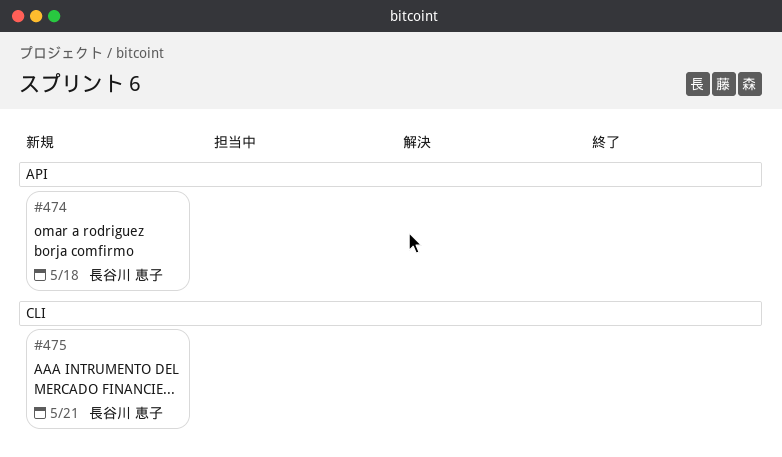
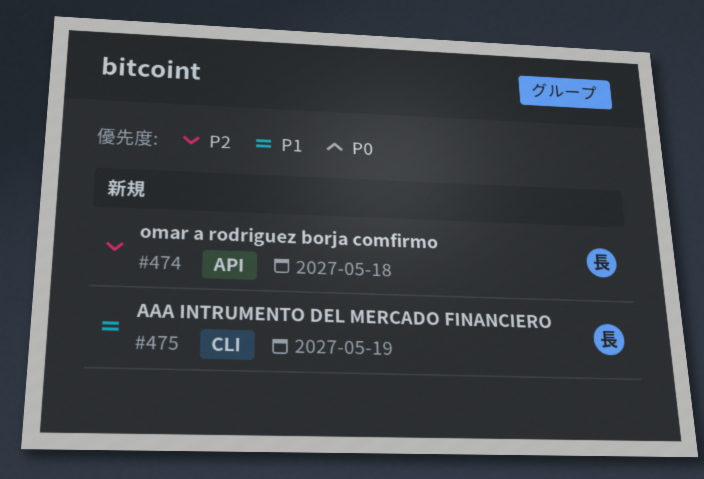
#475, due: May 21 -> May 19

